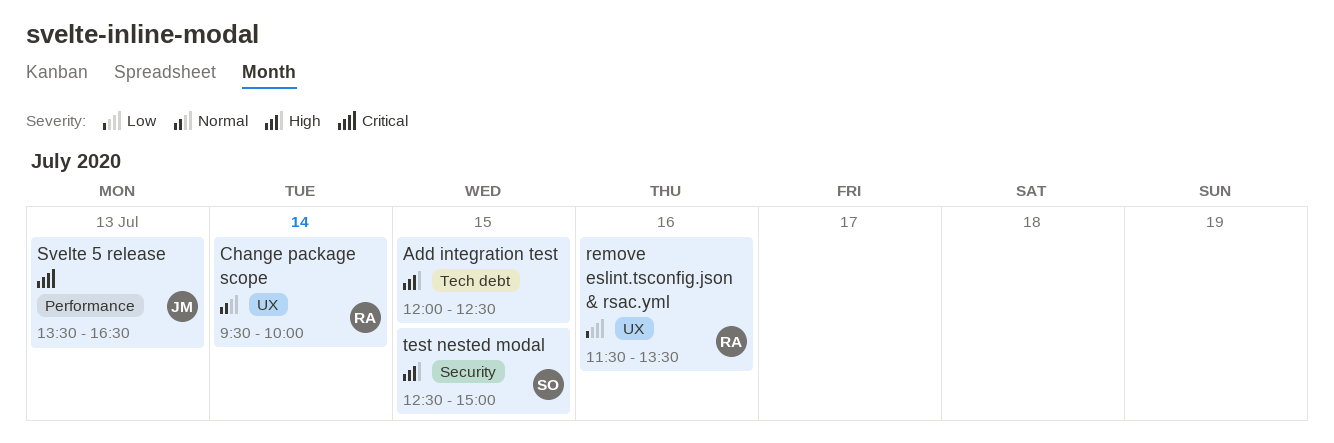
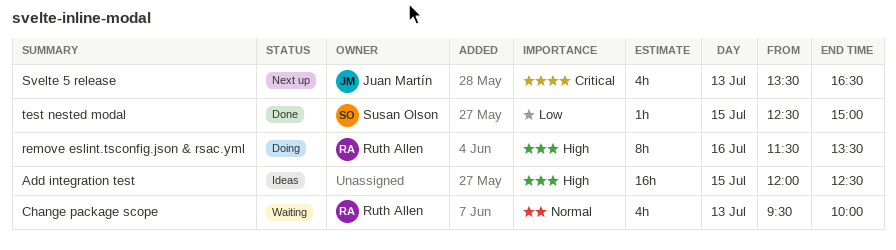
Change package scope, day: Jul 14 -> Jul 13
remove eslint.tsconfig.json & rsac.yml, priority: Low -> High
test nested modal, priority: High -> Low

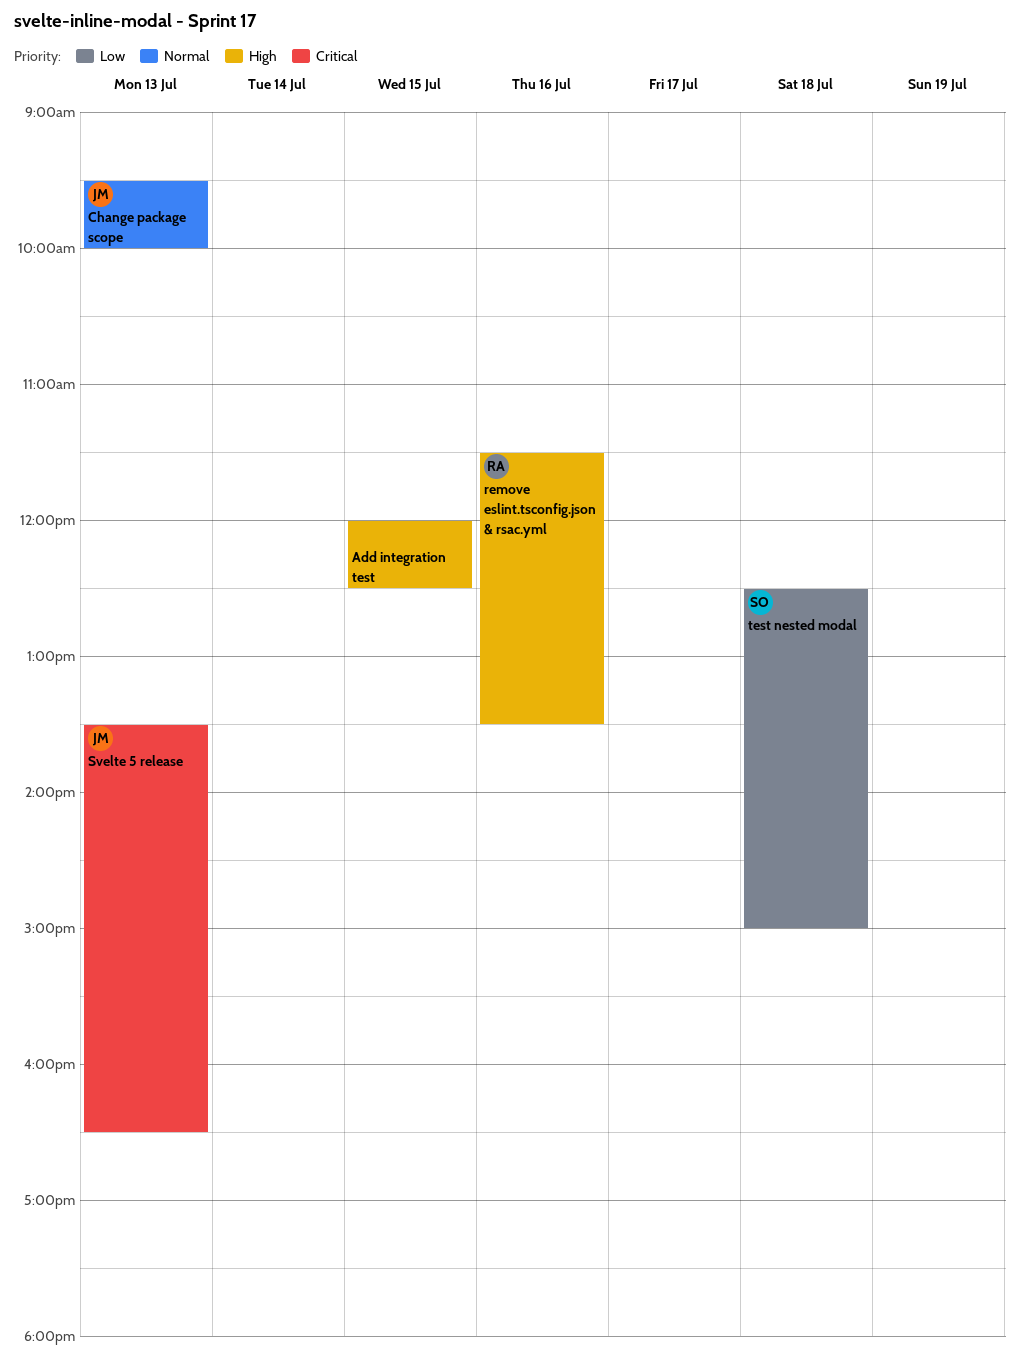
Change package scope, owner: Ruth Allen -> Juan Martín
test nested modal, day: Jul 15 -> Jul 18

